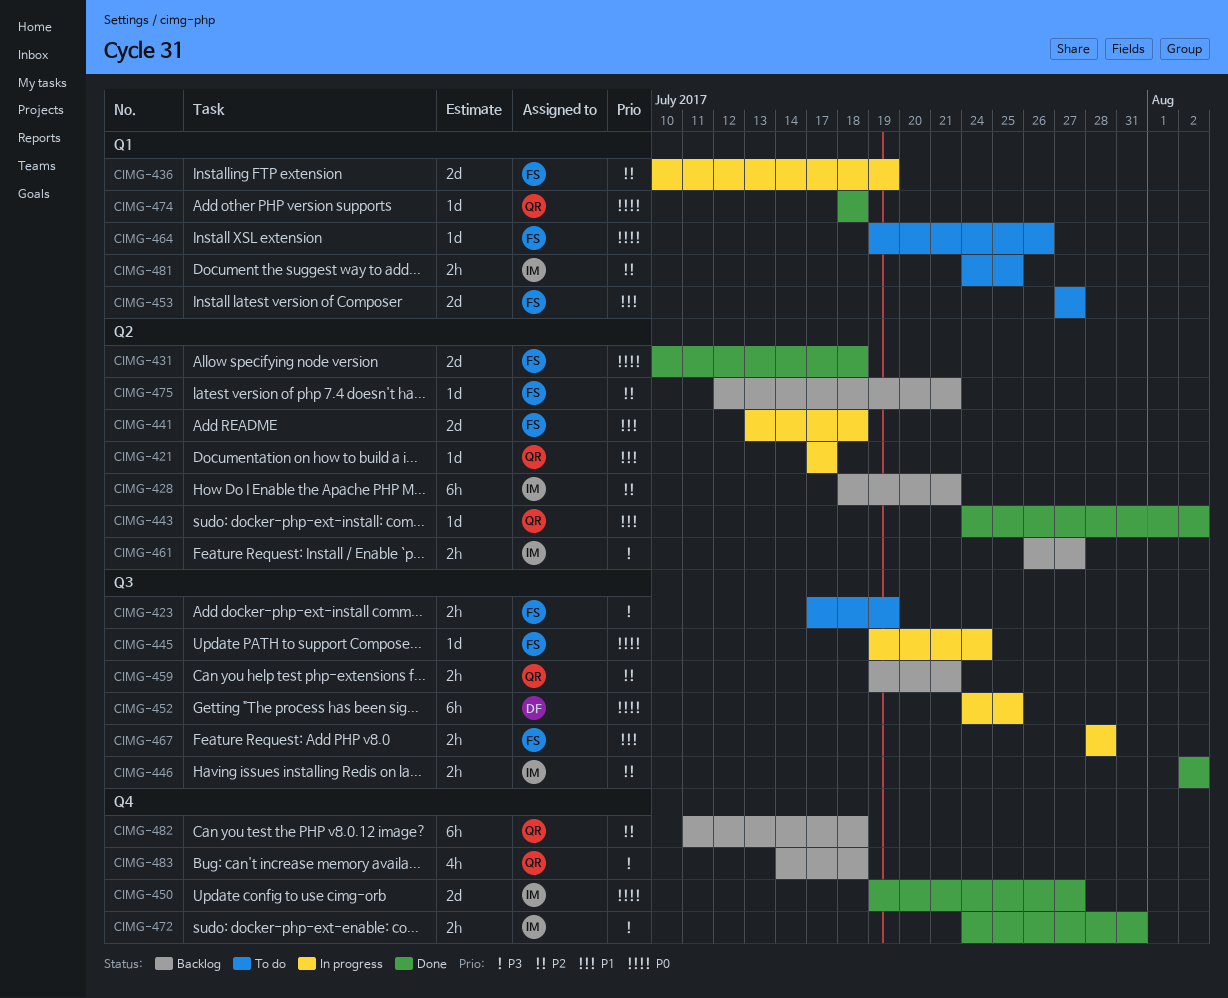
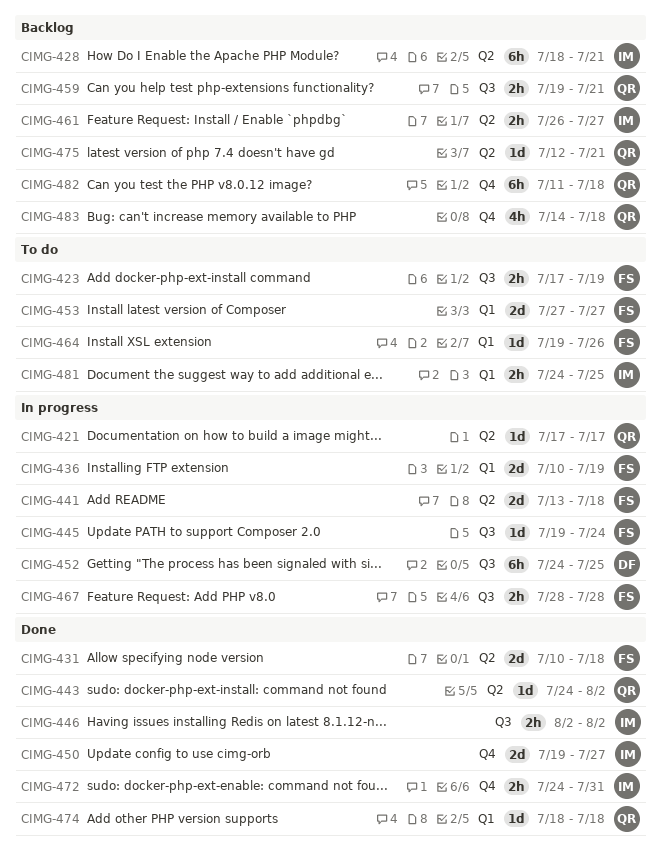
CIMG-475, owner: FS -> QR

